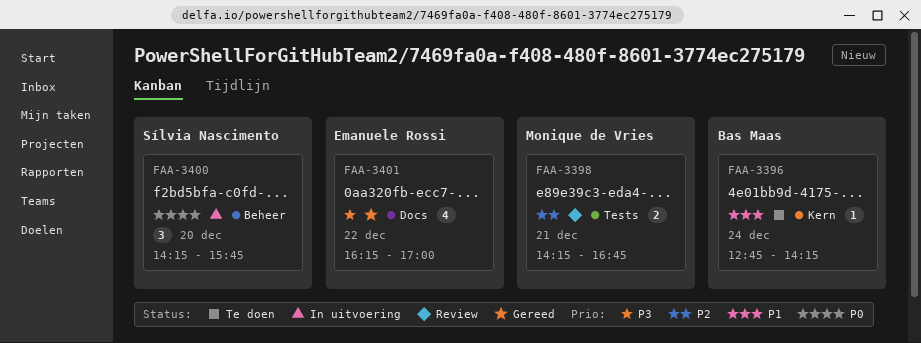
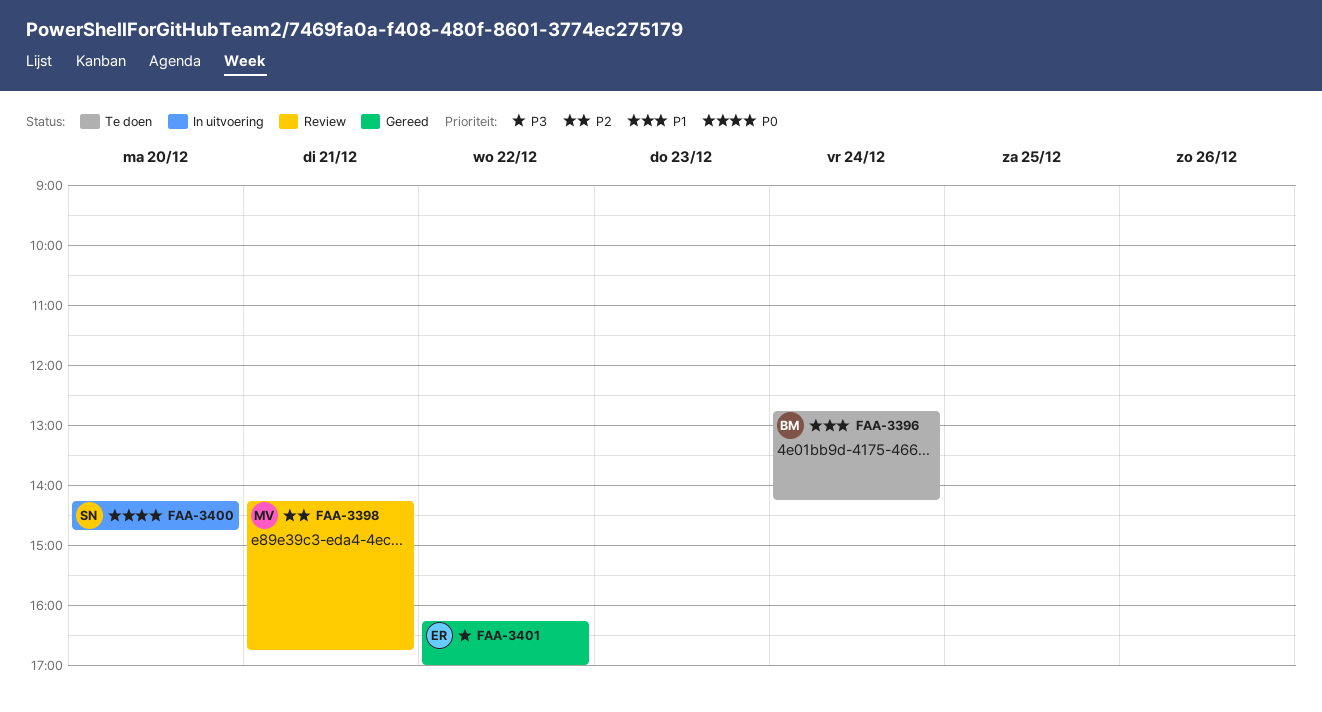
FAA-3400, ends: 15:45 -> 14:45

